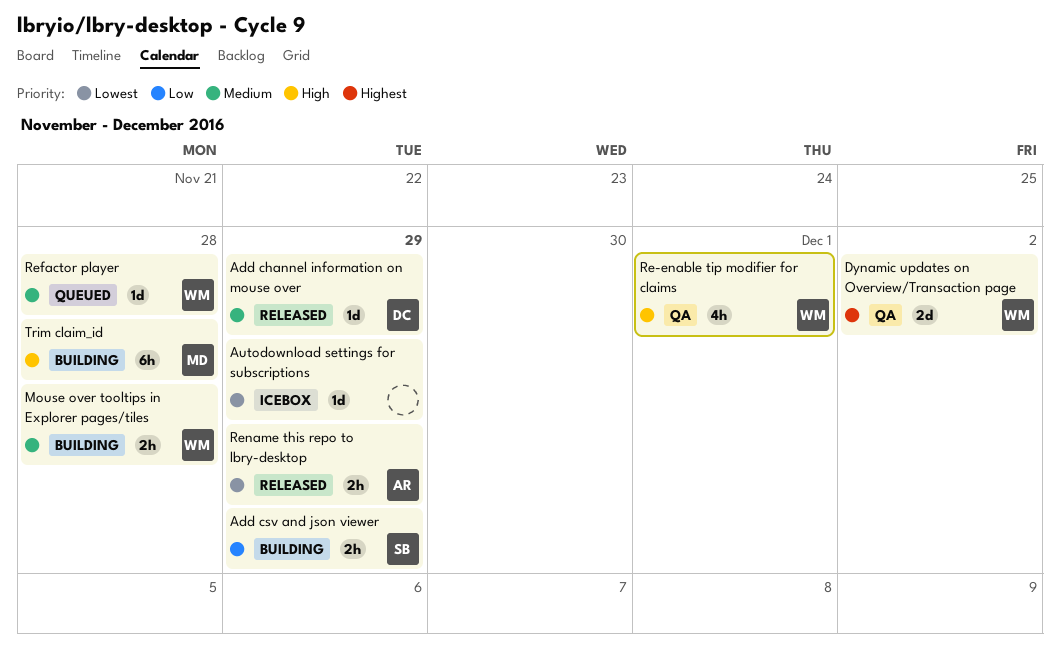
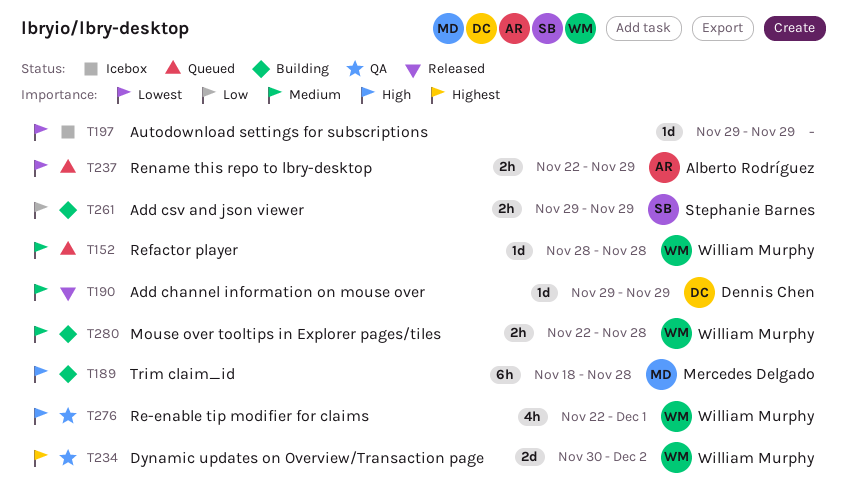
Rename this repo to lbry-desktop, status: Released -> Queued

